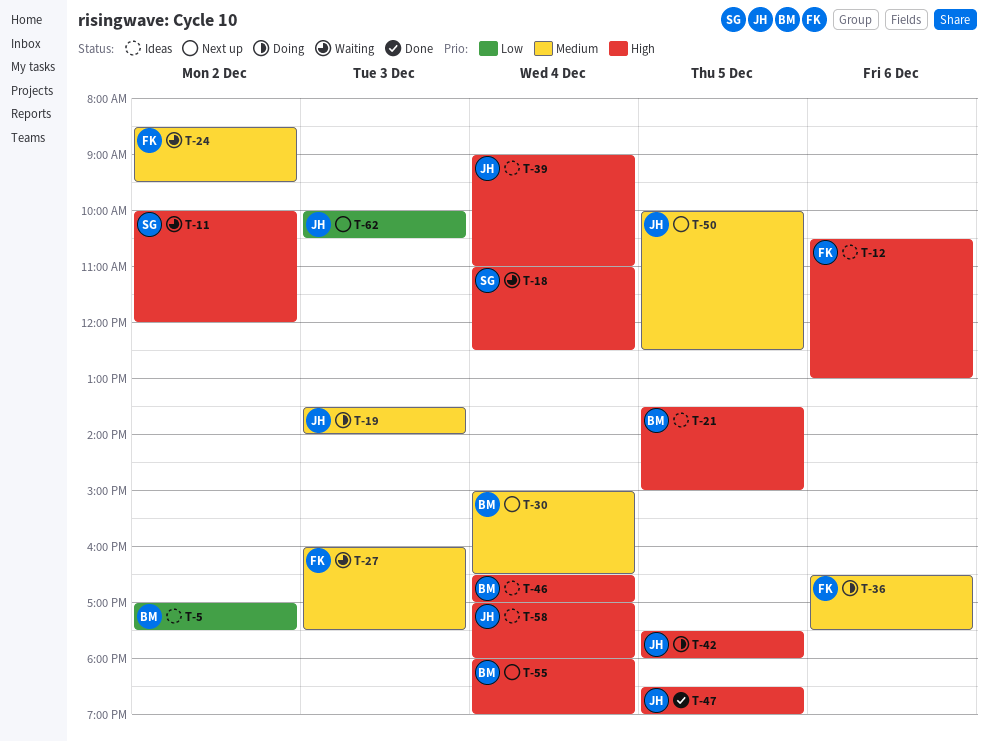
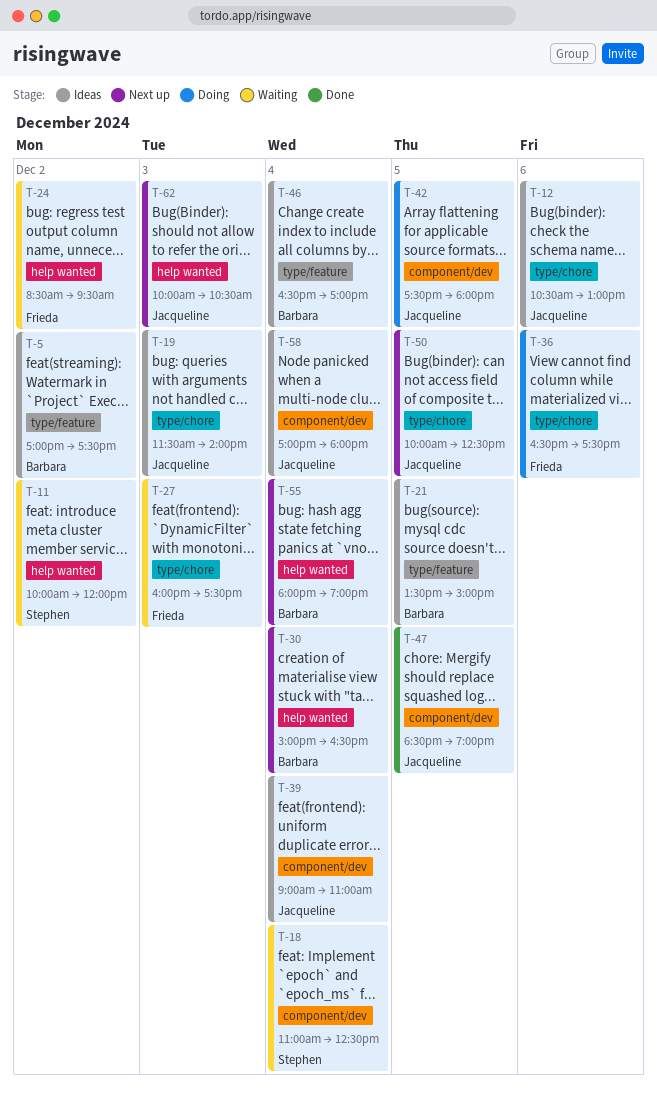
T-12, owner: Frieda -> Jacqueline
T-19, status: Doing -> Ideas
T-19, begins: 13:30 -> 11:30

